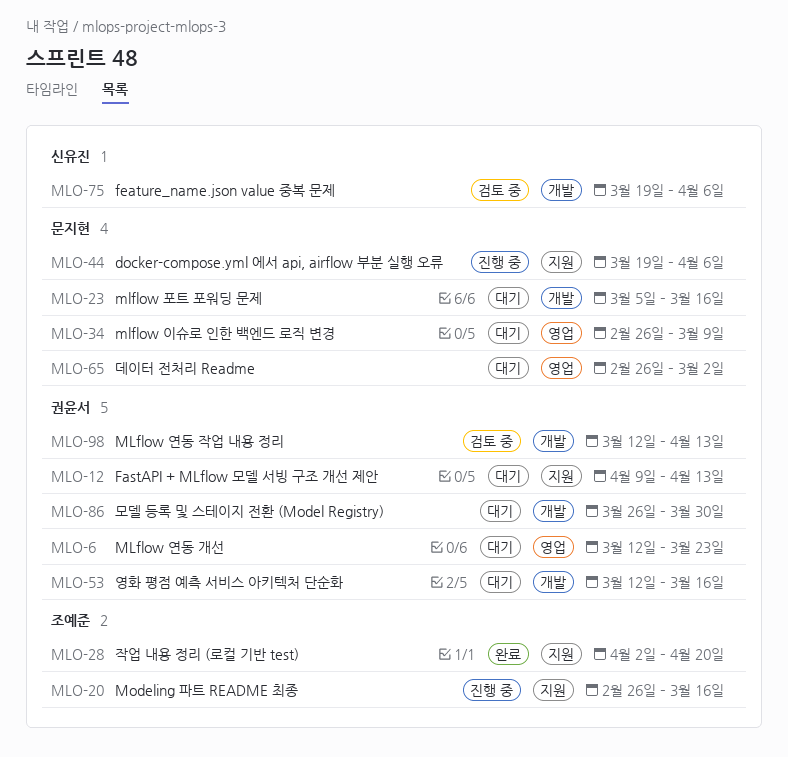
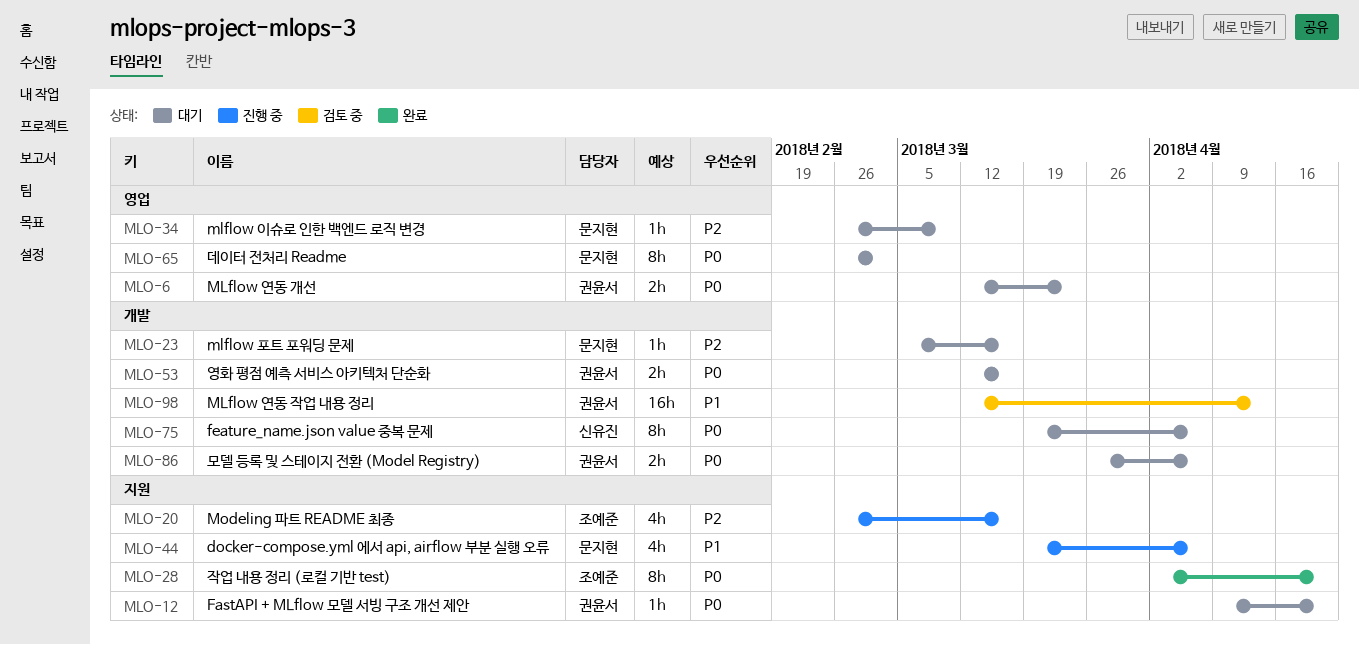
MLO-12, due: Apr 13 -> Apr 20
MLO-75, status: 검토 중 -> 대기
MLO-86, due: Mar 30 -> Apr 6

